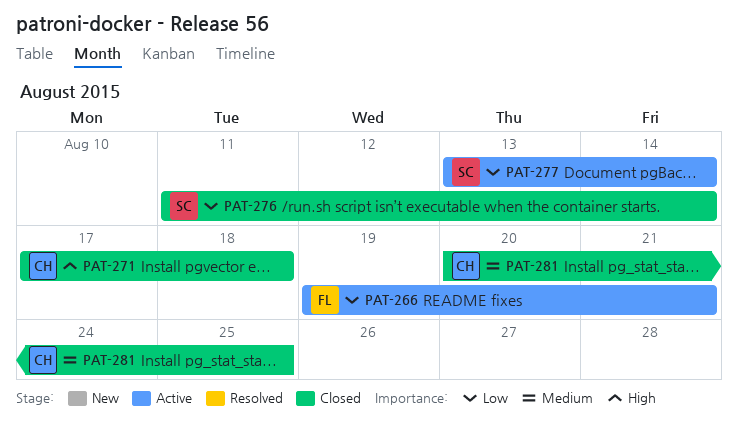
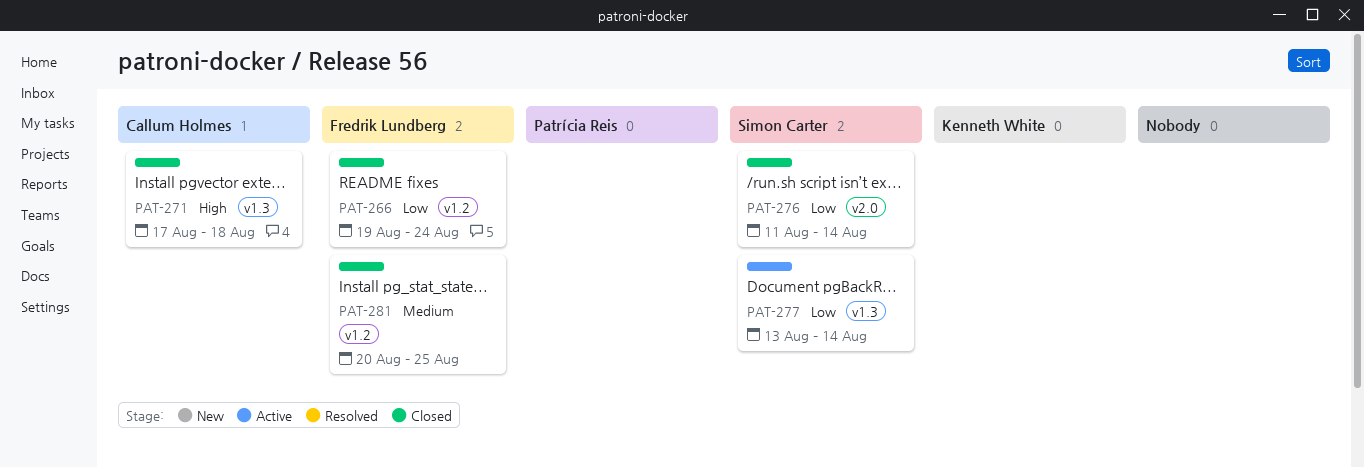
PAT-266, status: Active -> Closed
PAT-266, due: Aug 21 -> Aug 24
PAT-281, owner: Callum Holmes -> Fredrik Lundberg

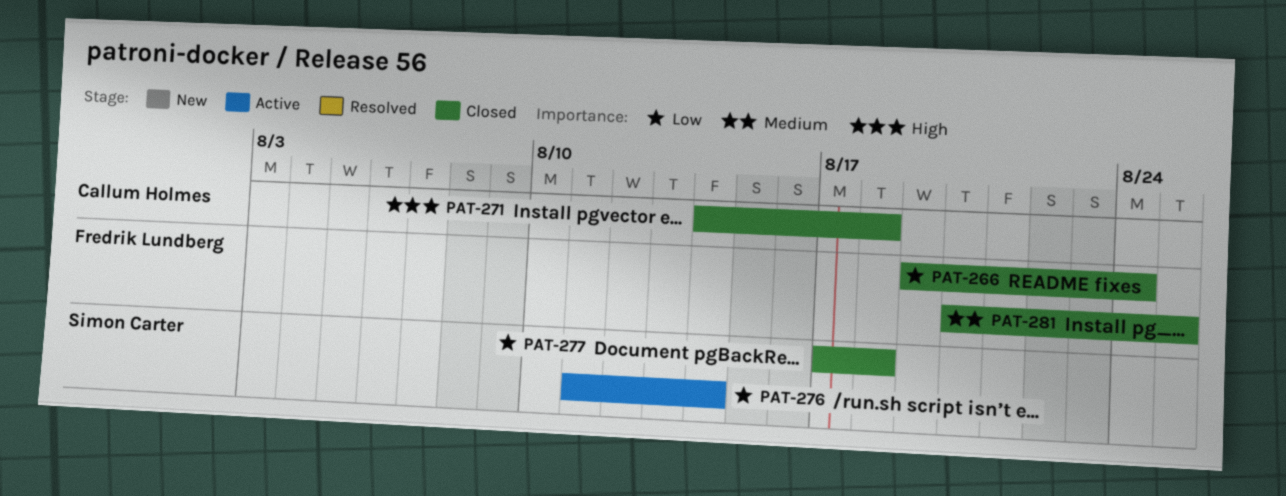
PAT-271, start: Aug 17 -> Aug 14
PAT-276, status: Closed -> Active
PAT-277, status: Active -> Closed
PAT-277, start: Aug 13 -> Aug 17
PAT-277, due: Aug 14 -> Aug 18

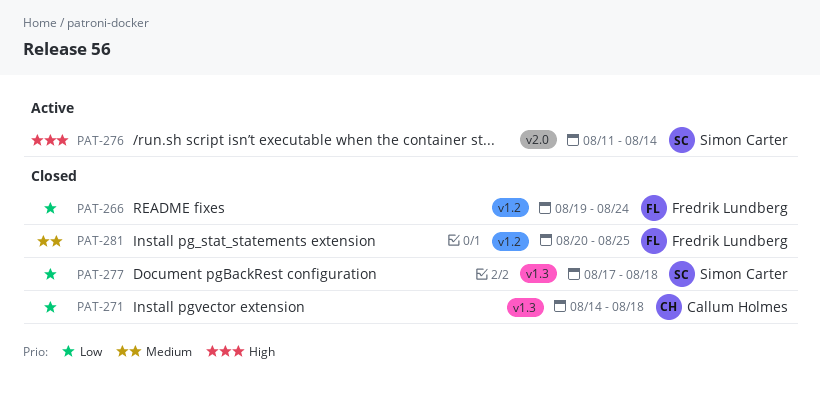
PAT-271, priority: High -> Low
PAT-276, priority: Low -> High

